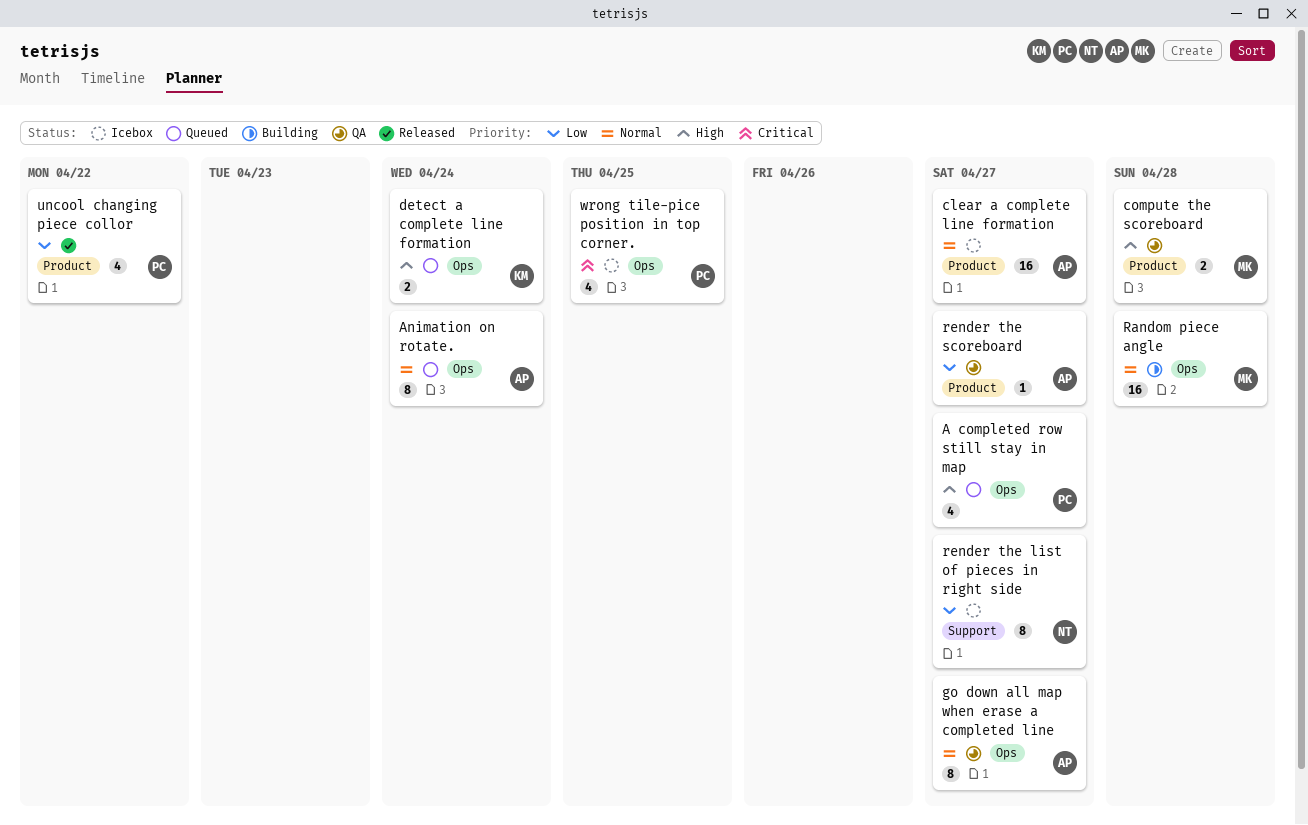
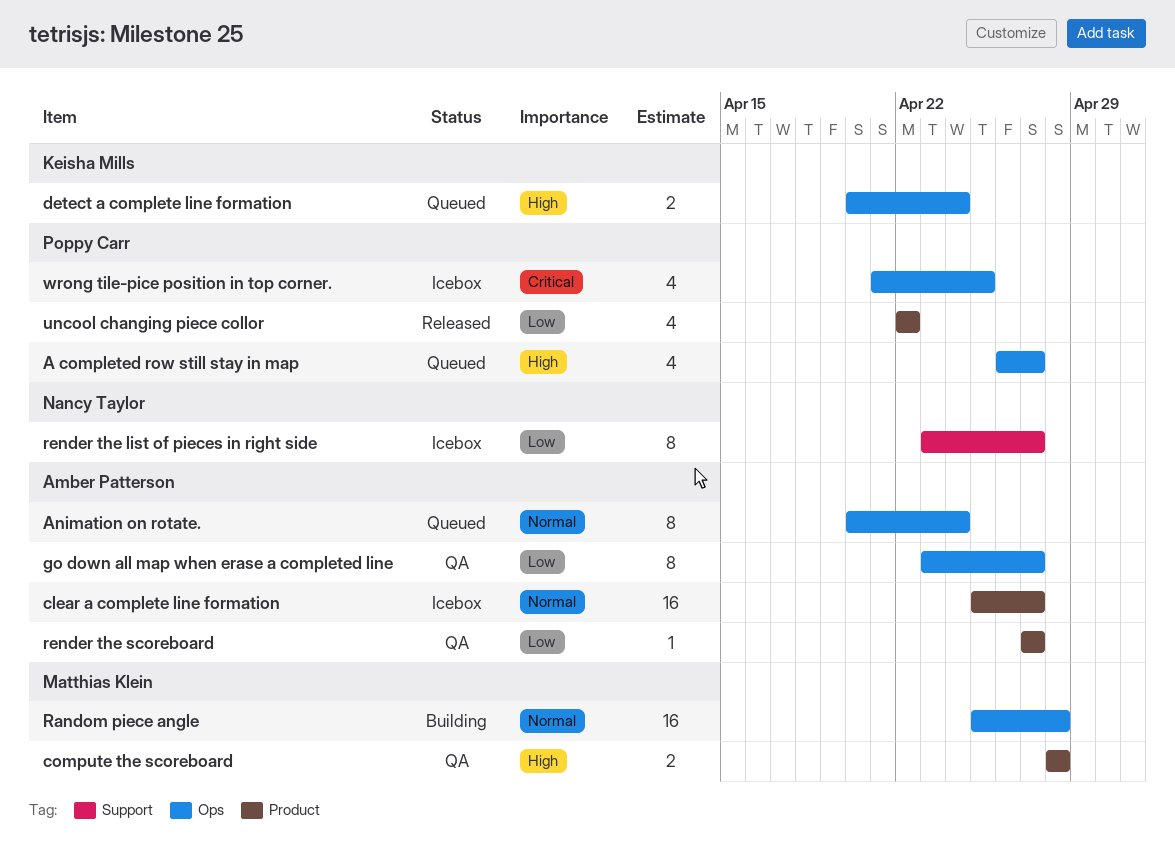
go down all map when erase a completed line, priority: Normal -> Low

